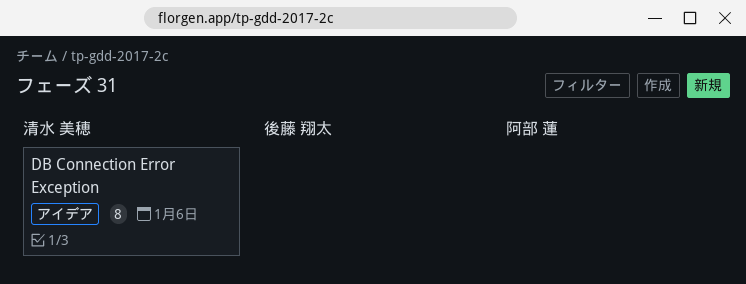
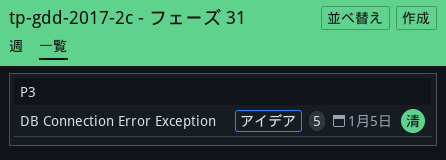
DB Connection Error Exception, estimate: 8 -> 5
DB Connection Error Exception, due: Jan 6 -> Jan 5

